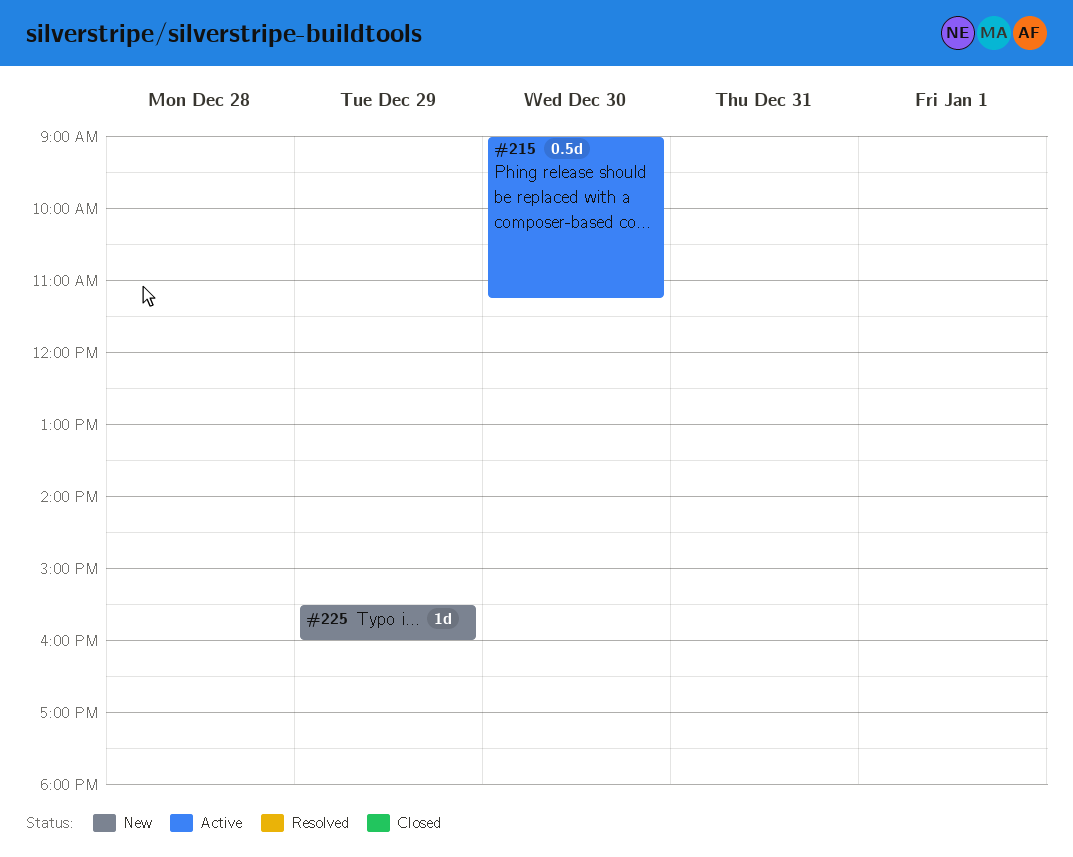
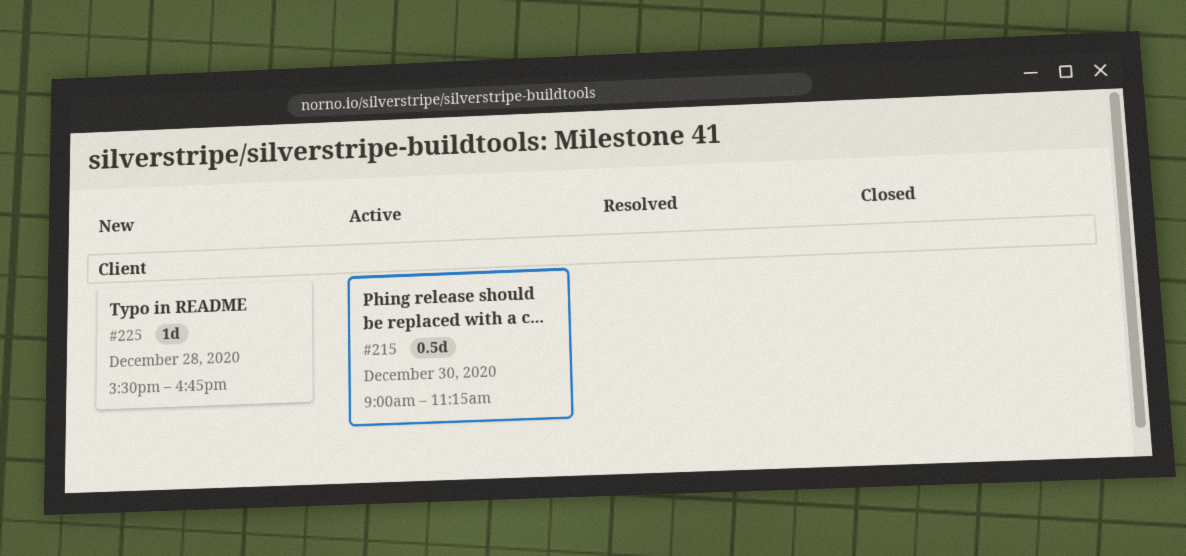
#225, day: Dec 29 -> Dec 28
#225, ends: 16:00 -> 16:45

